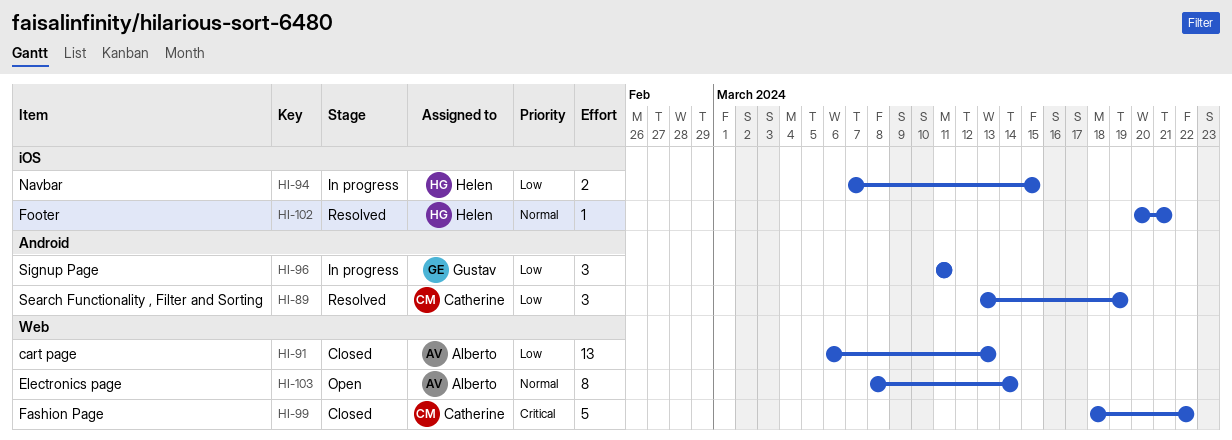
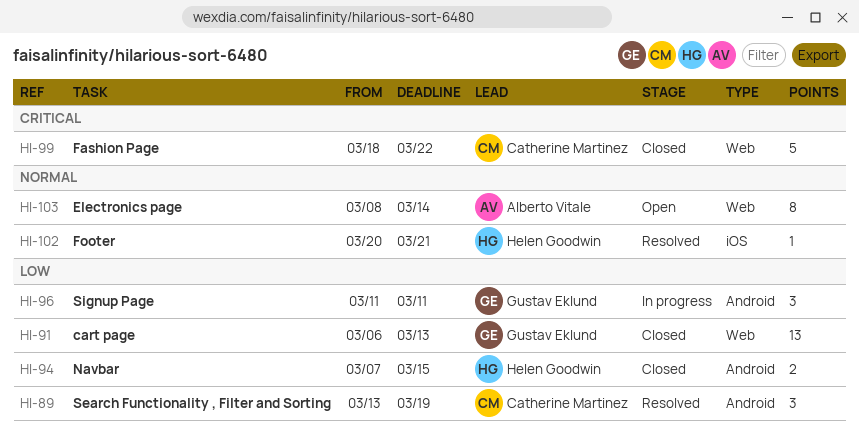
HI-91, owner: Alberto Vitale -> Gustav Eklund
HI-94, status: In progress -> Closed
HI-94, label: iOS -> Android

